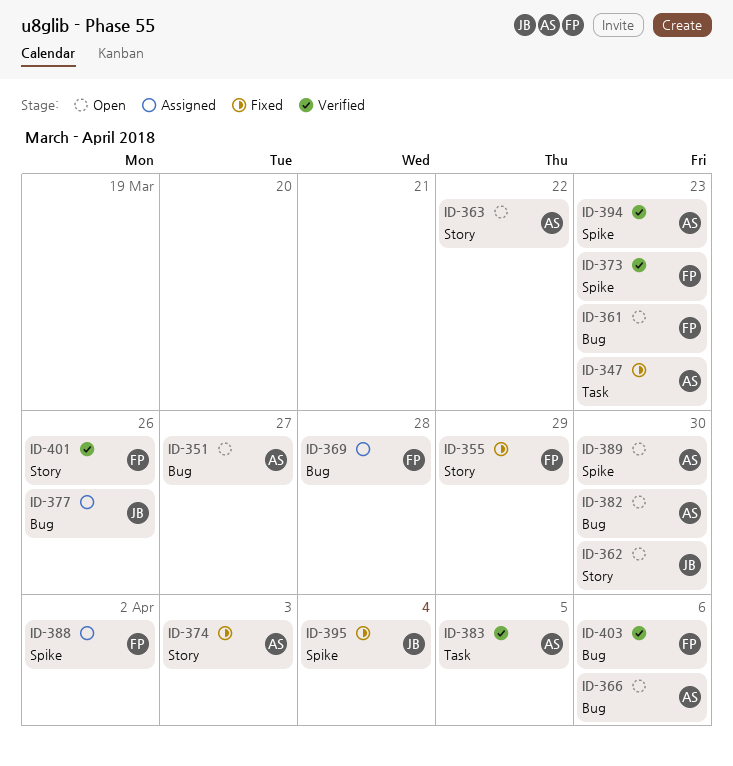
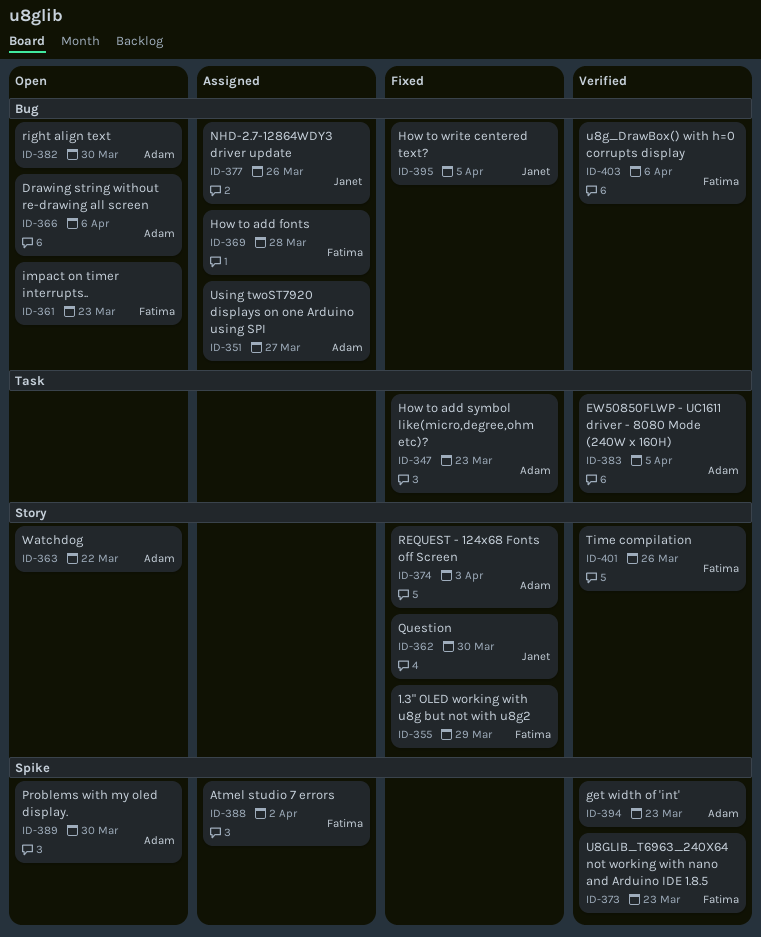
ID-351, status: Open -> Assigned
ID-362, status: Open -> Fixed
ID-395, label: Spike -> Bug
ID-395, due: Apr 4 -> Apr 5

